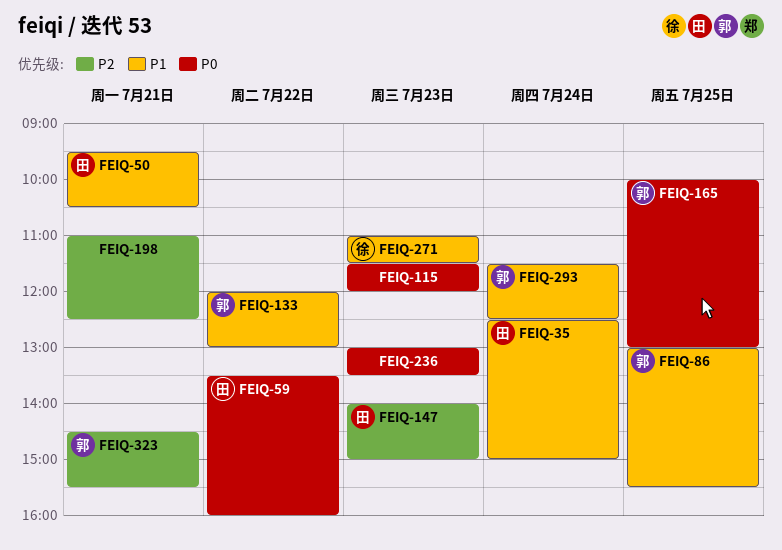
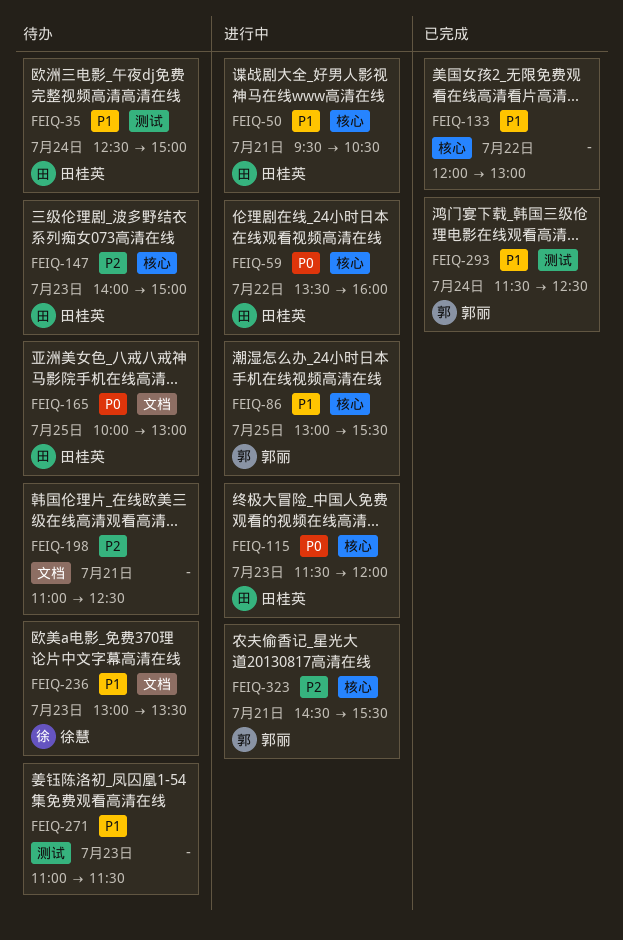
FEIQ-115, owner: none -> 田桂英
FEIQ-133, owner: 郭丽 -> none
FEIQ-165, owner: 郭丽 -> 田桂英
FEIQ-236, owner: none -> 徐慧
FEIQ-236, priority: P0 -> P1
FEIQ-271, owner: 徐慧 -> none

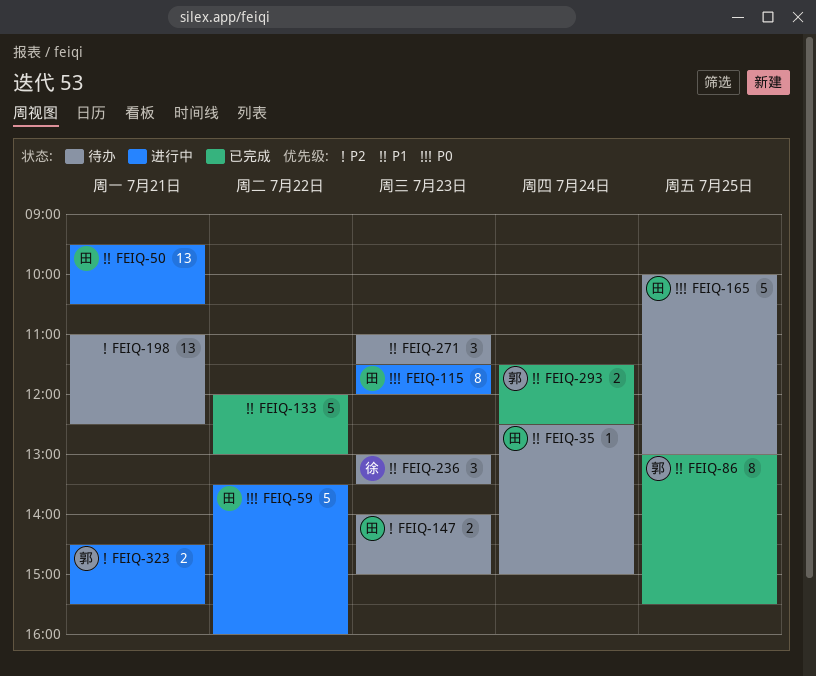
FEIQ-86, status: 进行中 -> 已完成

